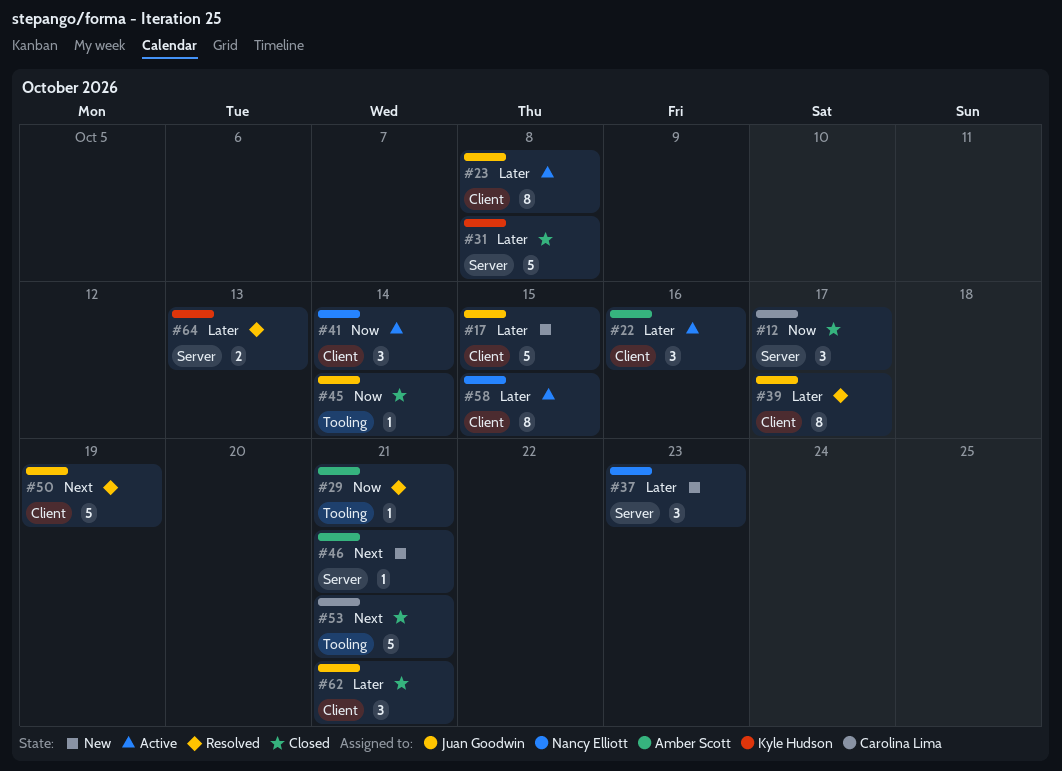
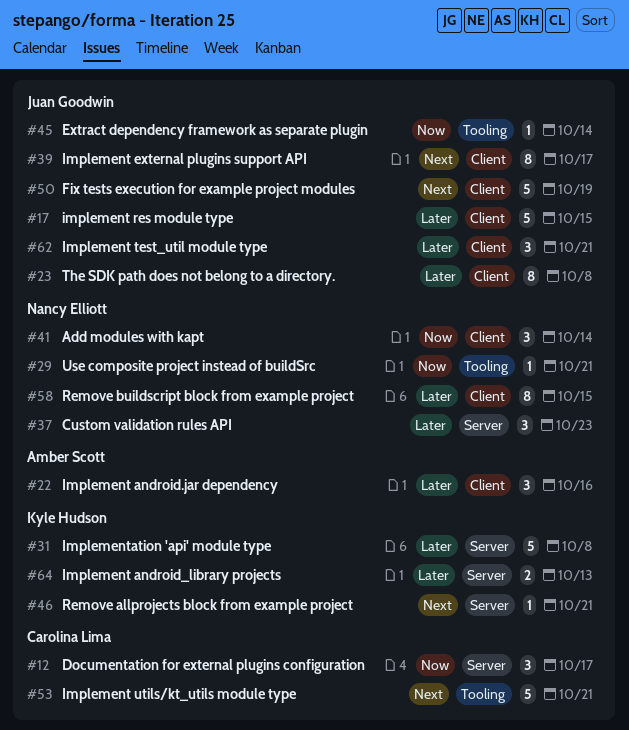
#29, owner: Amber Scott -> Nancy Elliott
#39, priority: Later -> Next
#46, owner: Amber Scott -> Kyle Hudson

